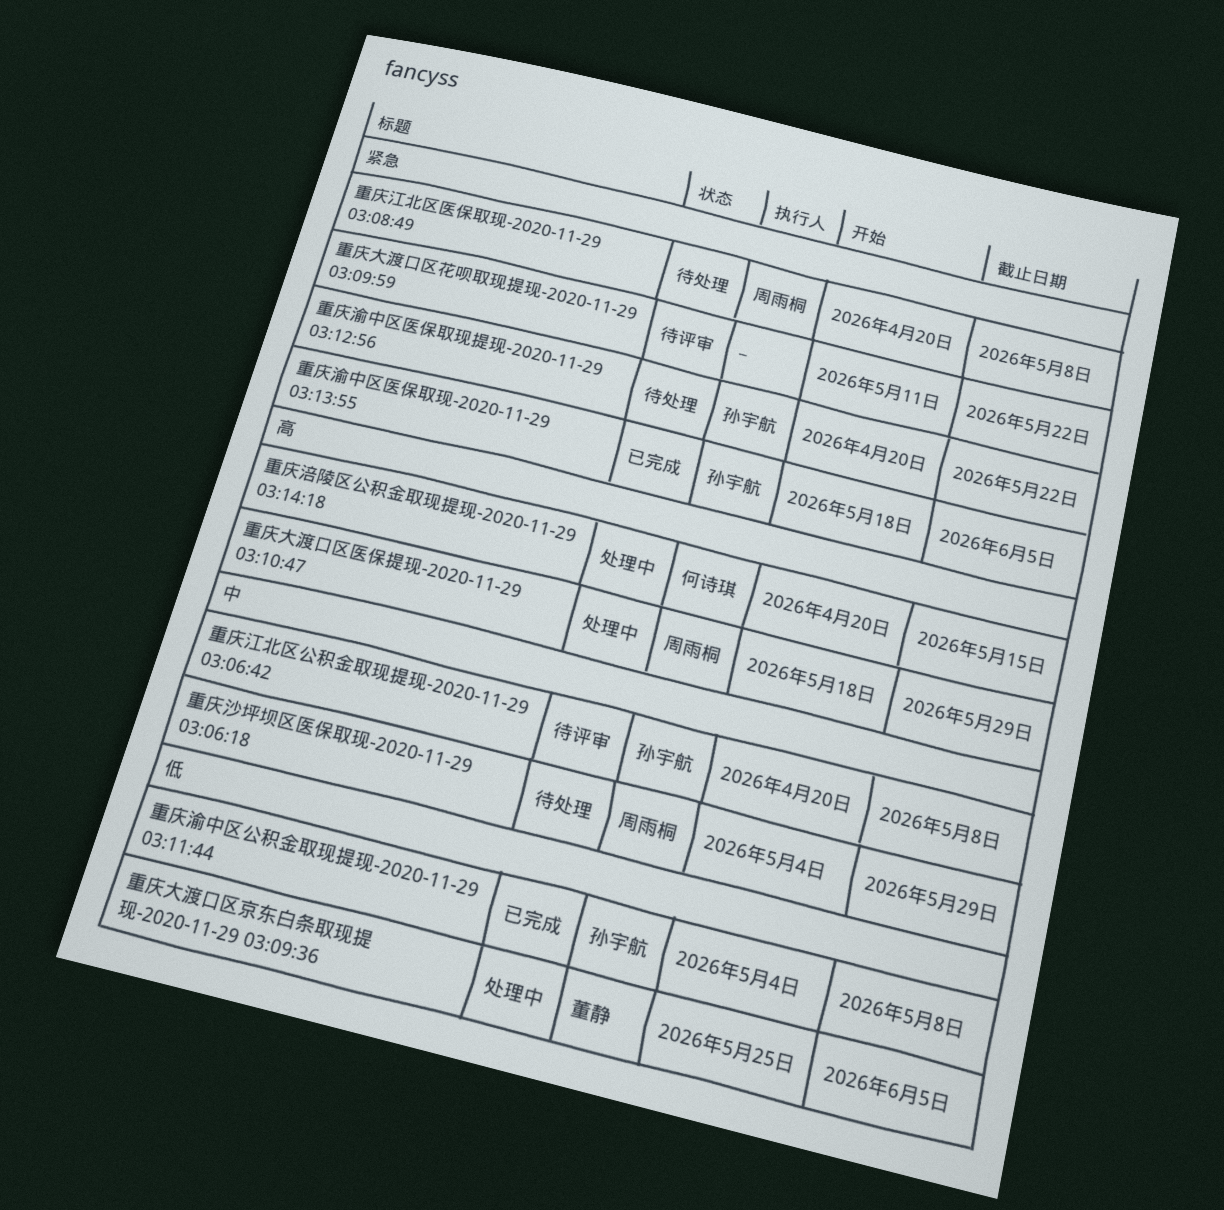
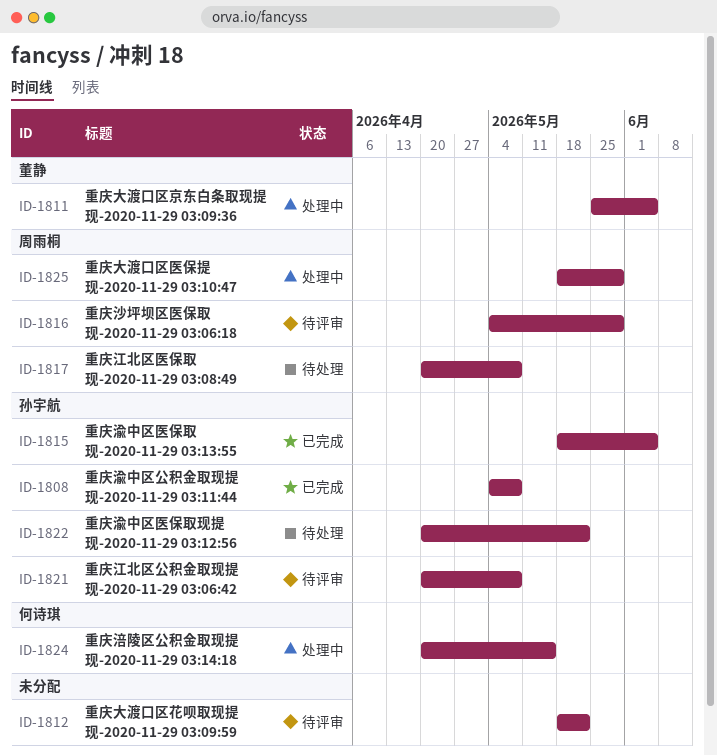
重庆大渡口区花呗取现提现-2020-11-29 03:09:59, start: May 11 -> May 18
重庆沙坪坝区医保取现-2020-11-29 03:06:18, status: 待处理 -> 待评审

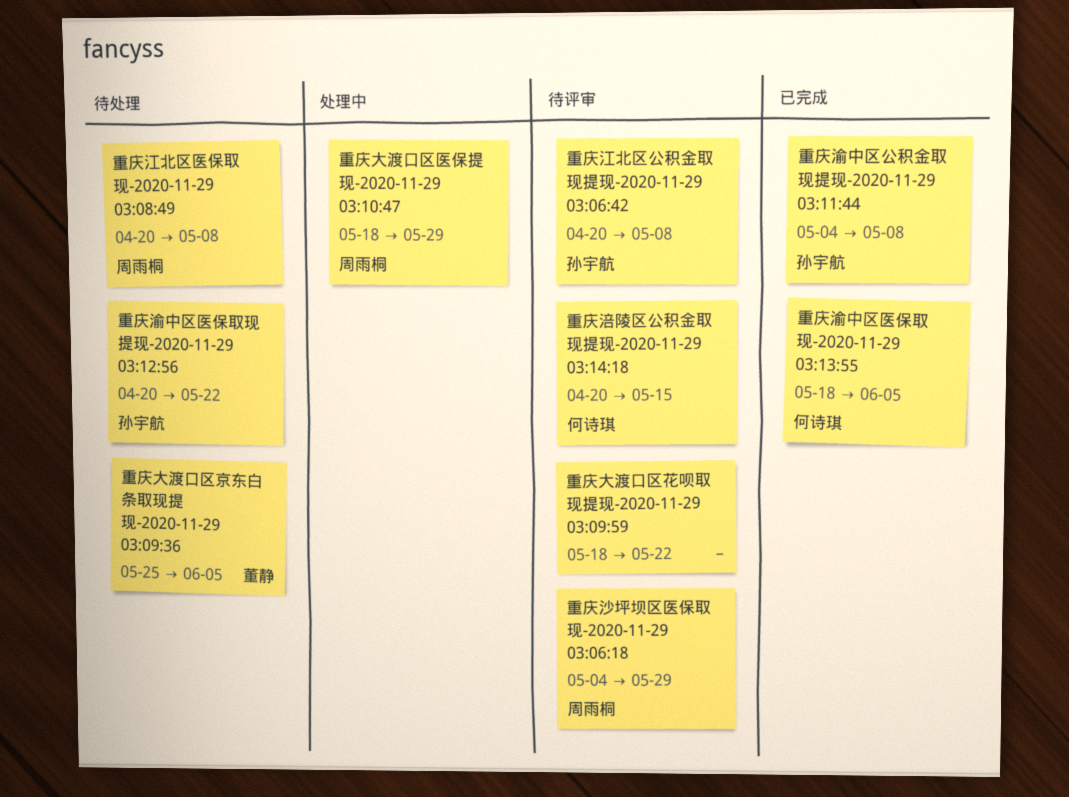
重庆大渡口区京东白条取现提现-2020-11-29 03:09:36, status: 处理中 -> 待处理
重庆涪陵区公积金取现提现-2020-11-29 03:14:18, status: 处理中 -> 待评审
重庆渝中区医保取现-2020-11-29 03:13:55, owner: 孙宇航 -> 何诗琪

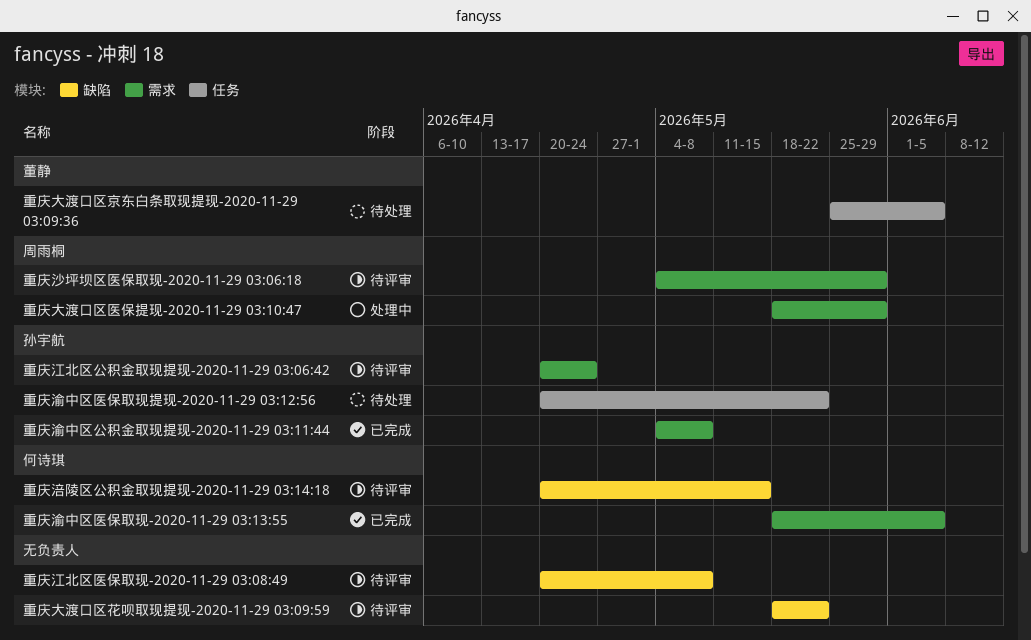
重庆江北区公积金取现提现-2020-11-29 03:06:42, due: May 8 -> Apr 24
重庆江北区医保取现-2020-11-29 03:08:49, status: 待处理 -> 待评审
重庆江北区医保取现-2020-11-29 03:08:49, owner: 周雨桐 -> none

